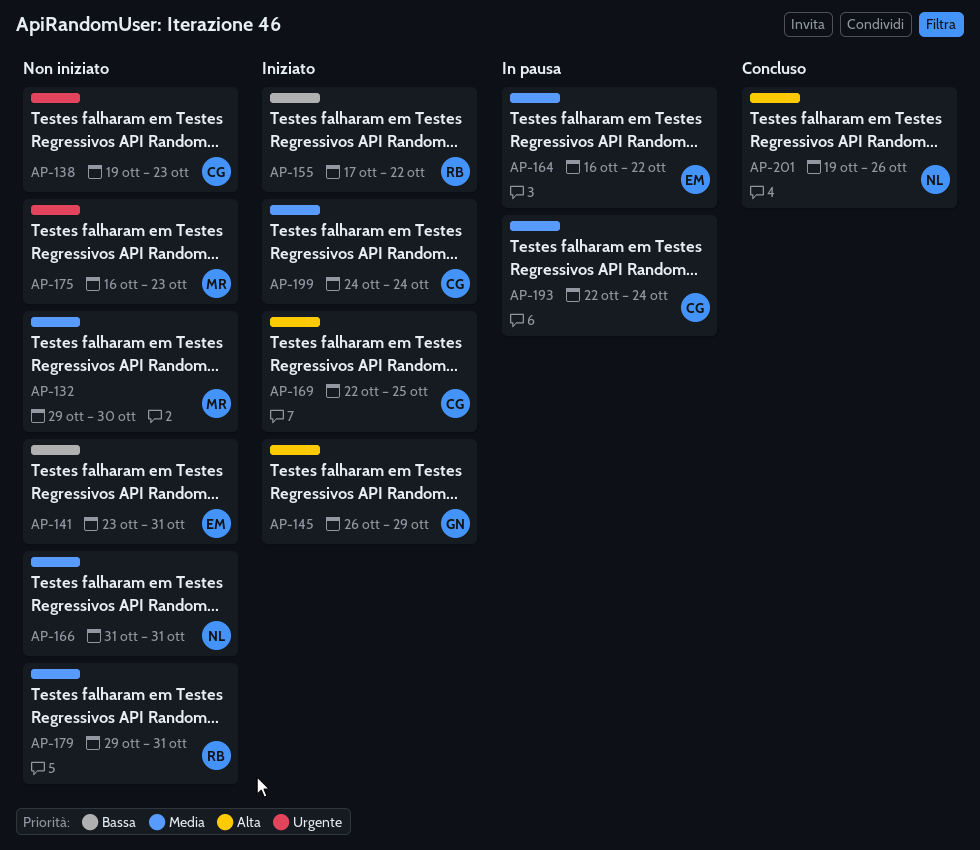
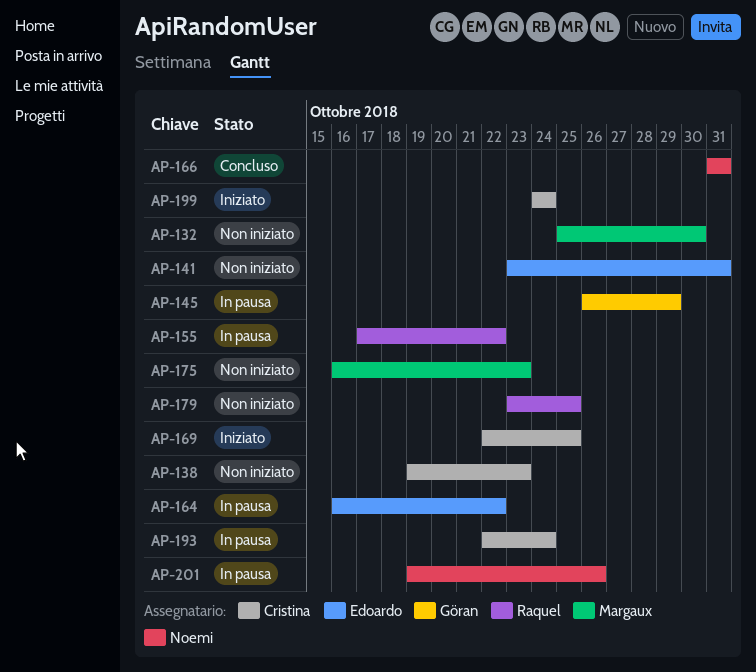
AP-132, start: Oct 29 -> Oct 25
AP-145, status: Iniziato -> In pausa
AP-155, status: Iniziato -> In pausa
AP-166, status: Non iniziato -> Concluso
AP-179, start: Oct 29 -> Oct 23
AP-179, due: Oct 31 -> Oct 25
AP-201, status: Concluso -> In pausa

